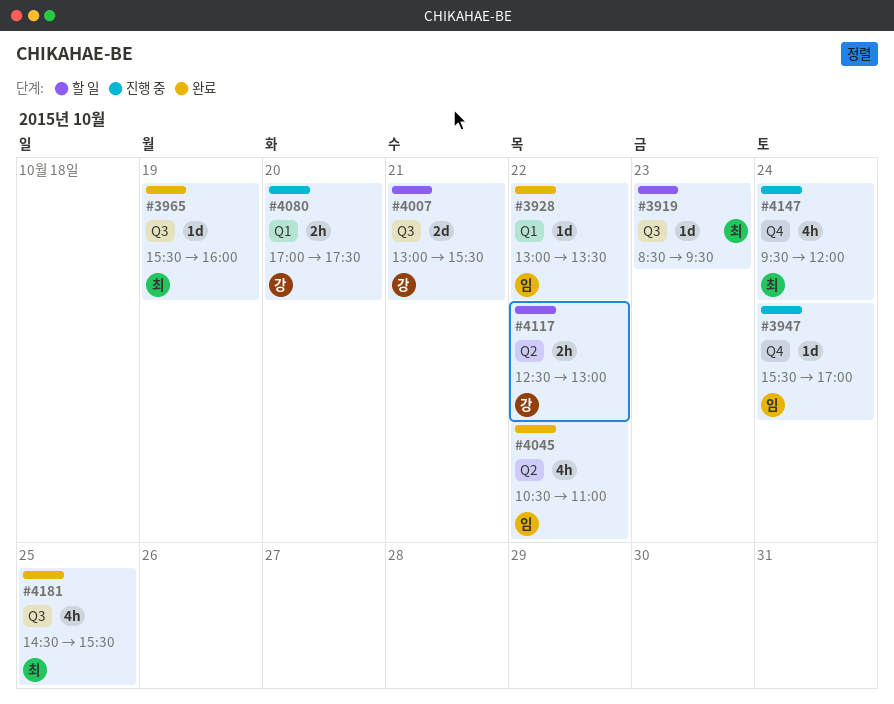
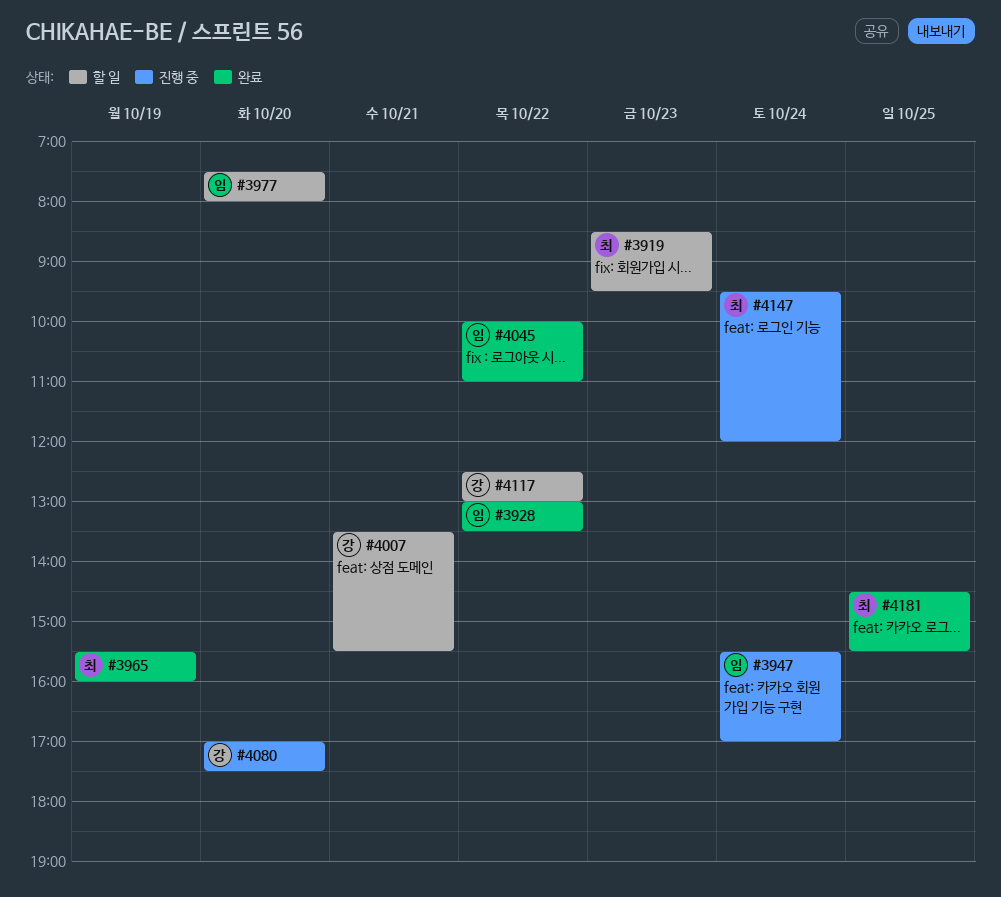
#3977: none -> present
#4007, begins: 13:00 -> 13:30
#4045, begins: 10:30 -> 10:00

